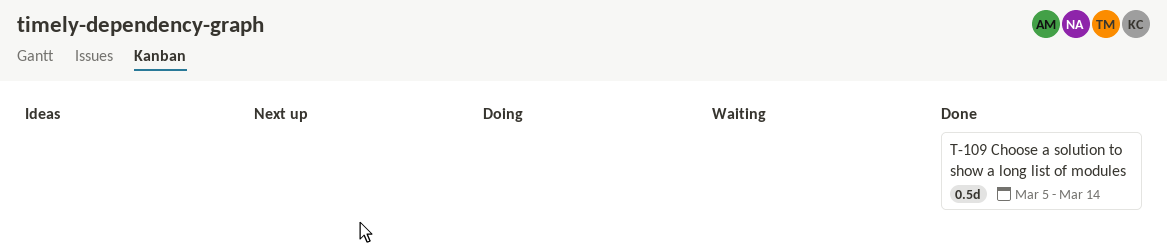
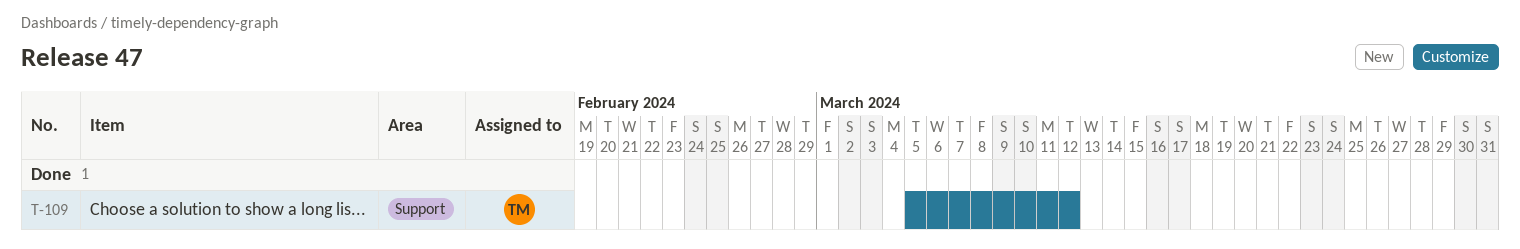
T-109, due: Mar 14 -> Mar 12

